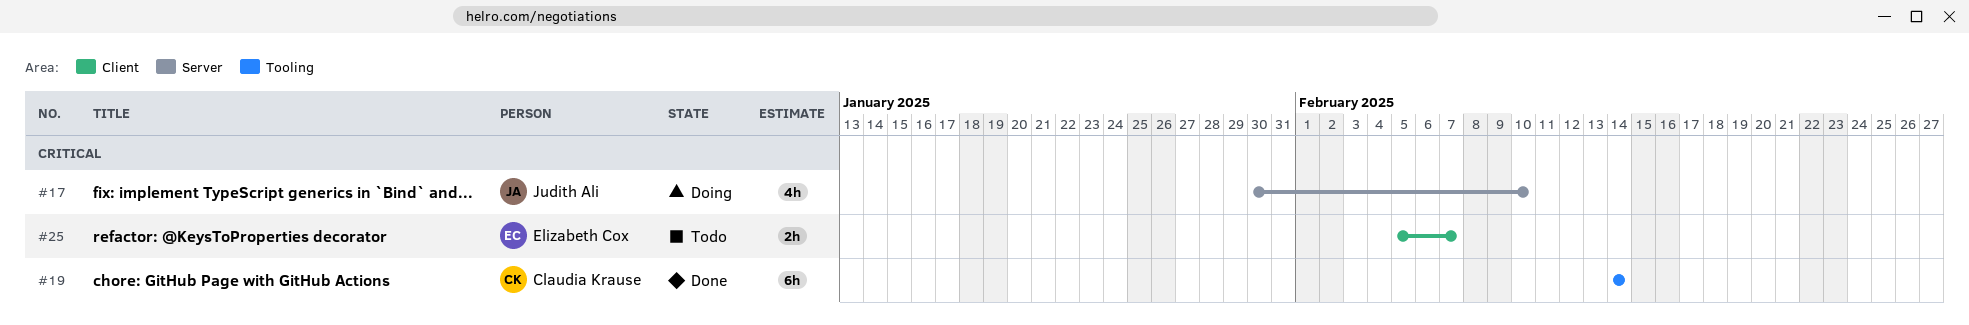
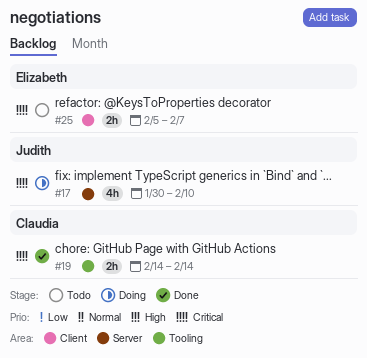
#19, estimate: 6h -> 2h

